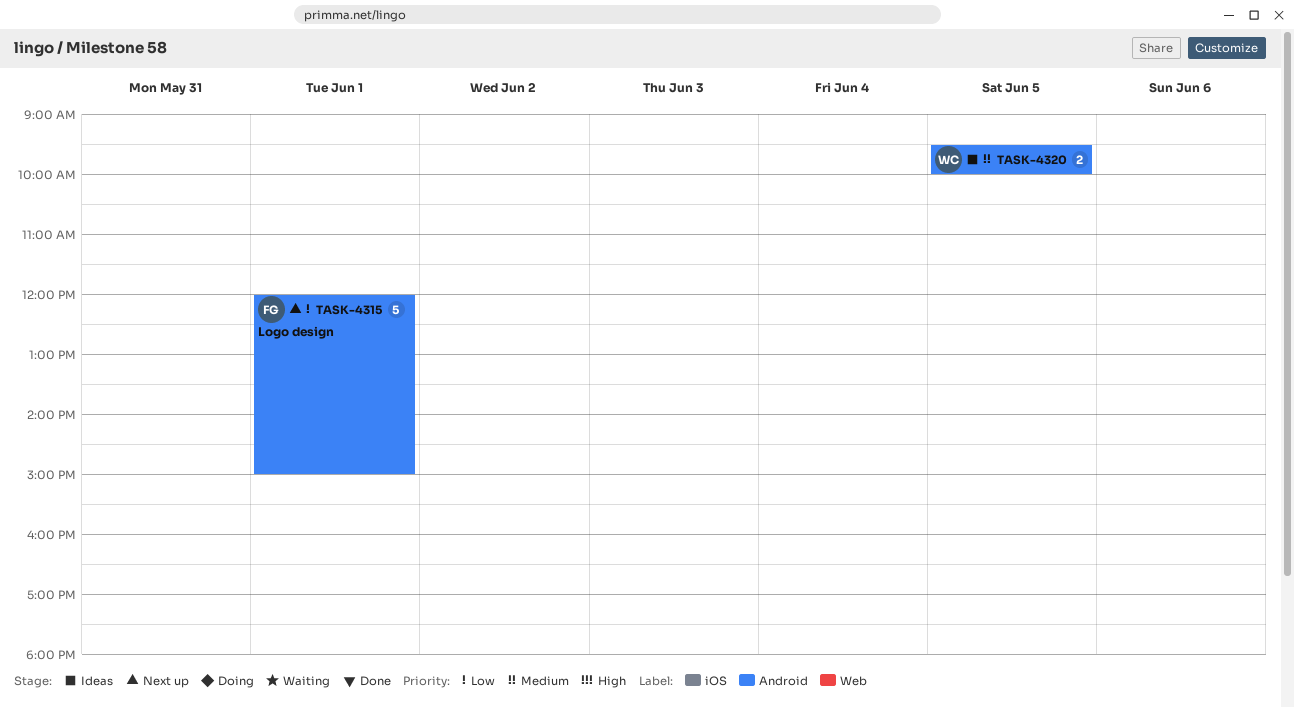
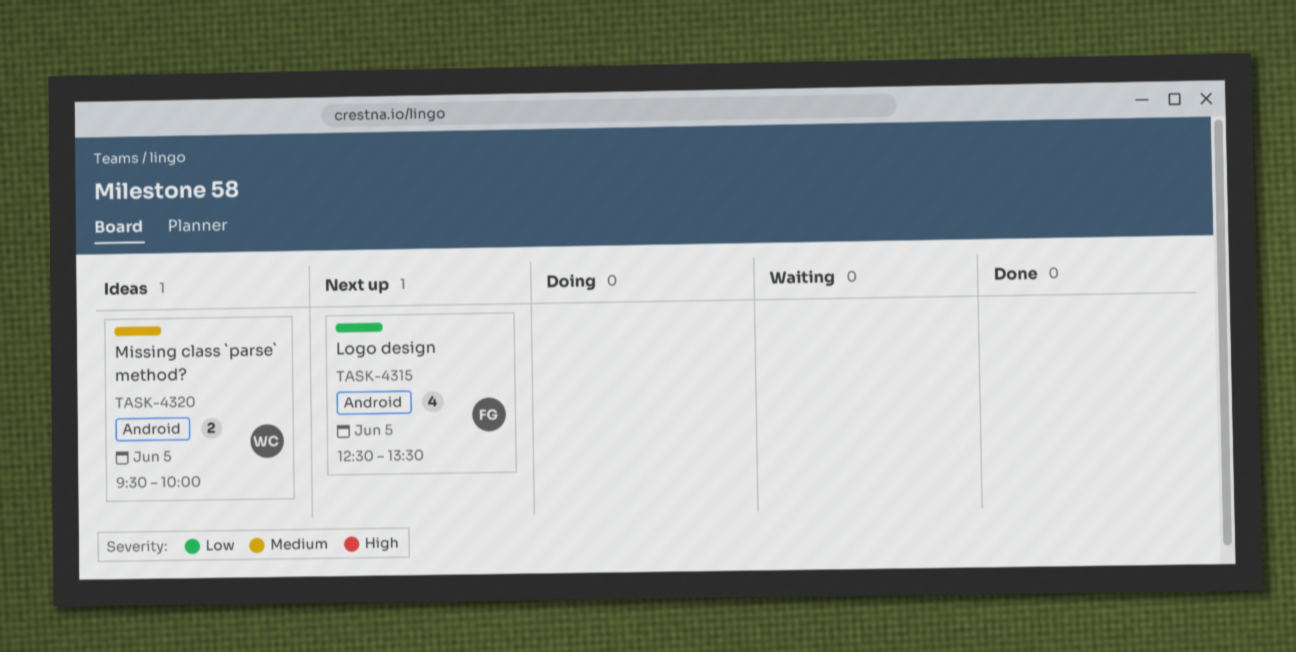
TASK-4315, estimate: 5 -> 4
TASK-4315, day: Jun 1 -> Jun 5
TASK-4315, begins: 12:00 -> 12:30
TASK-4315, ends: 15:00 -> 13:30

